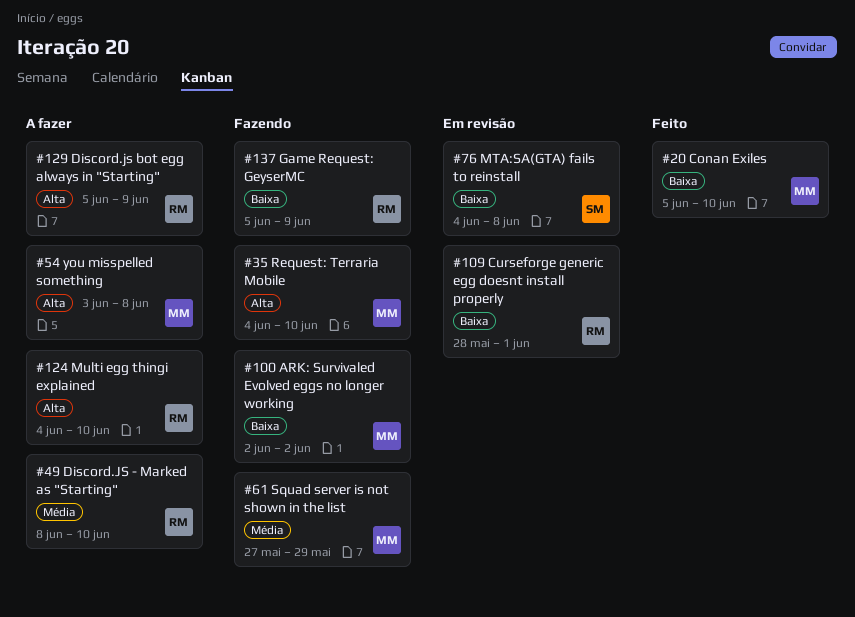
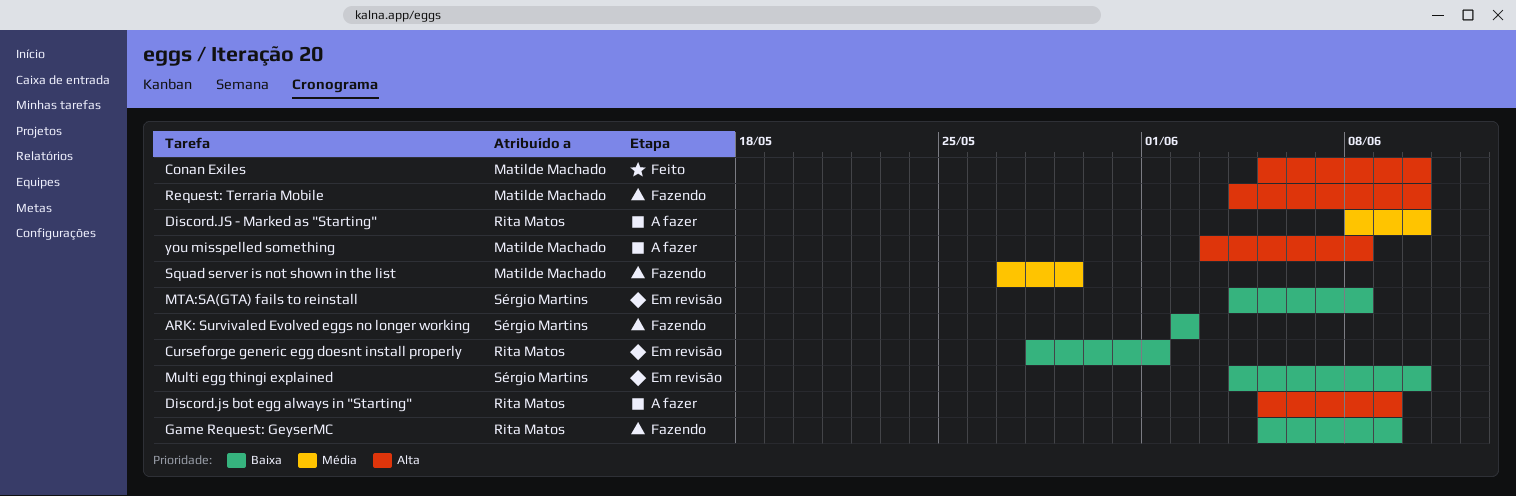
ARK: Survivaled Evolved eggs no longer working, owner: Matilde Machado -> Sérgio Martins
Conan Exiles, priority: Baixa -> Alta
Multi egg thingi explained, status: A fazer -> Em revisão
Multi egg thingi explained, owner: Rita Matos -> Sérgio Martins
Multi egg thingi explained, priority: Alta -> Baixa

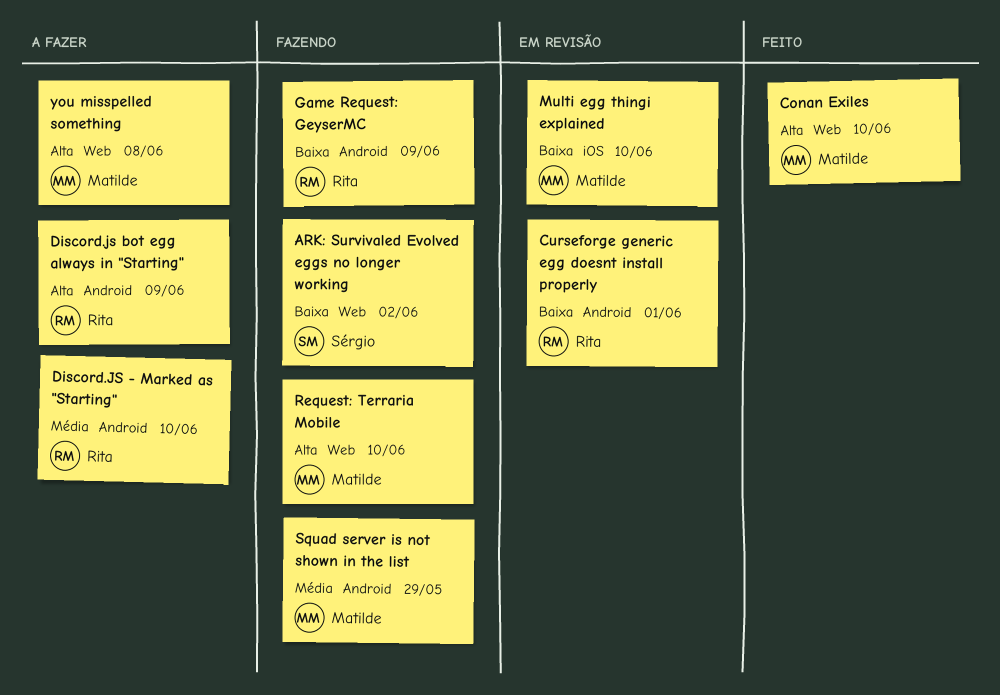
MTA:SA(GTA) fails to reinstall: present -> none
Multi egg thingi explained, owner: Sérgio Martins -> Matilde Machado

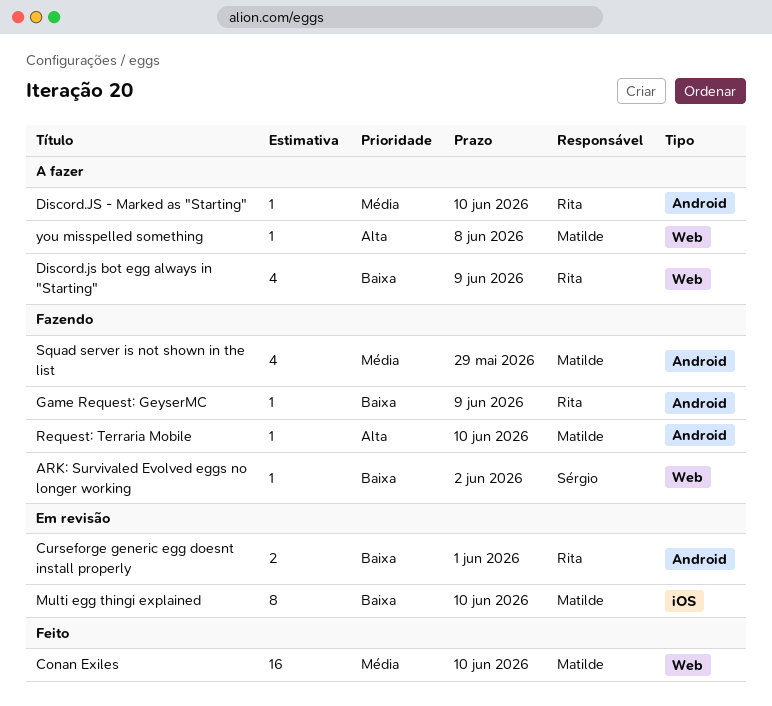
Conan Exiles, priority: Alta -> Média
Discord.js bot egg always in "Starting", priority: Alta -> Baixa
Discord.js bot egg always in "Starting", label: Android -> Web
Request: Terraria Mobile, label: Web -> Android

